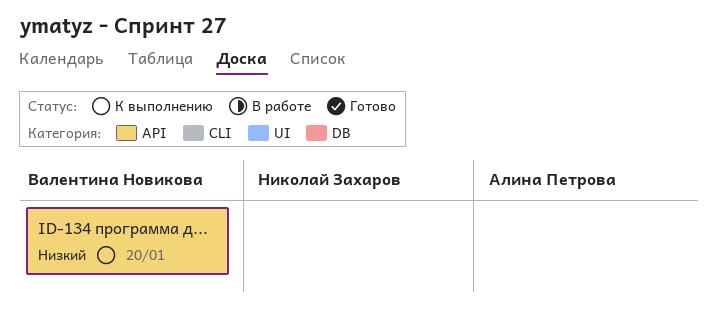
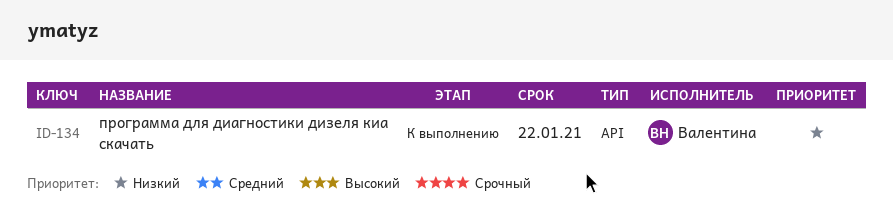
ID-134, due: Jan 20 -> Jan 22

